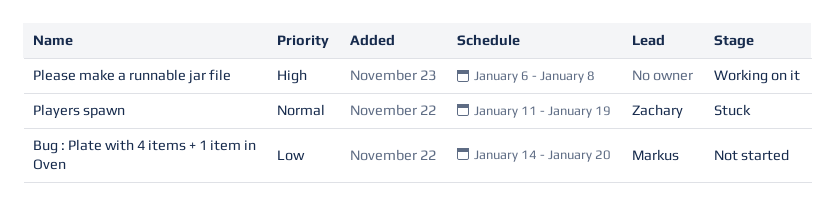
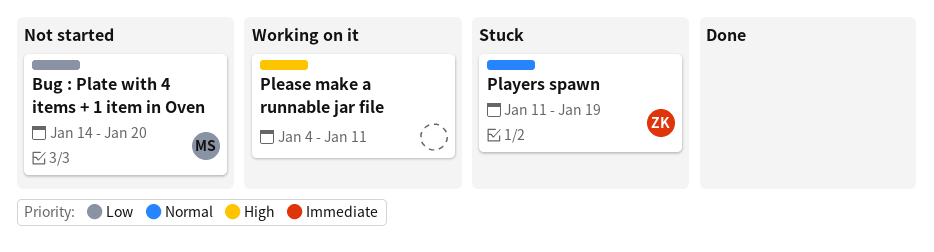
Please make a runnable jar file, start: Jan 6 -> Jan 4
Please make a runnable jar file, due: Jan 8 -> Jan 11

